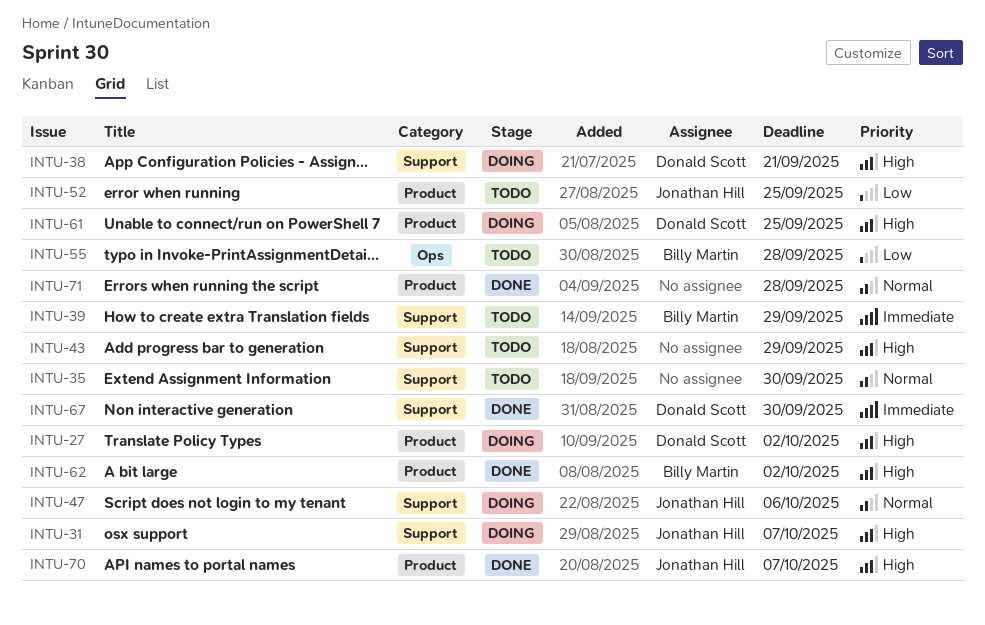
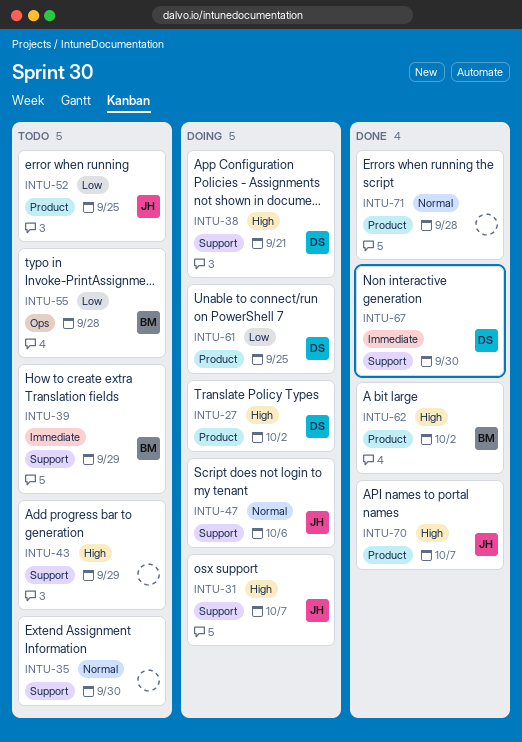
INTU-61, priority: High -> Low

